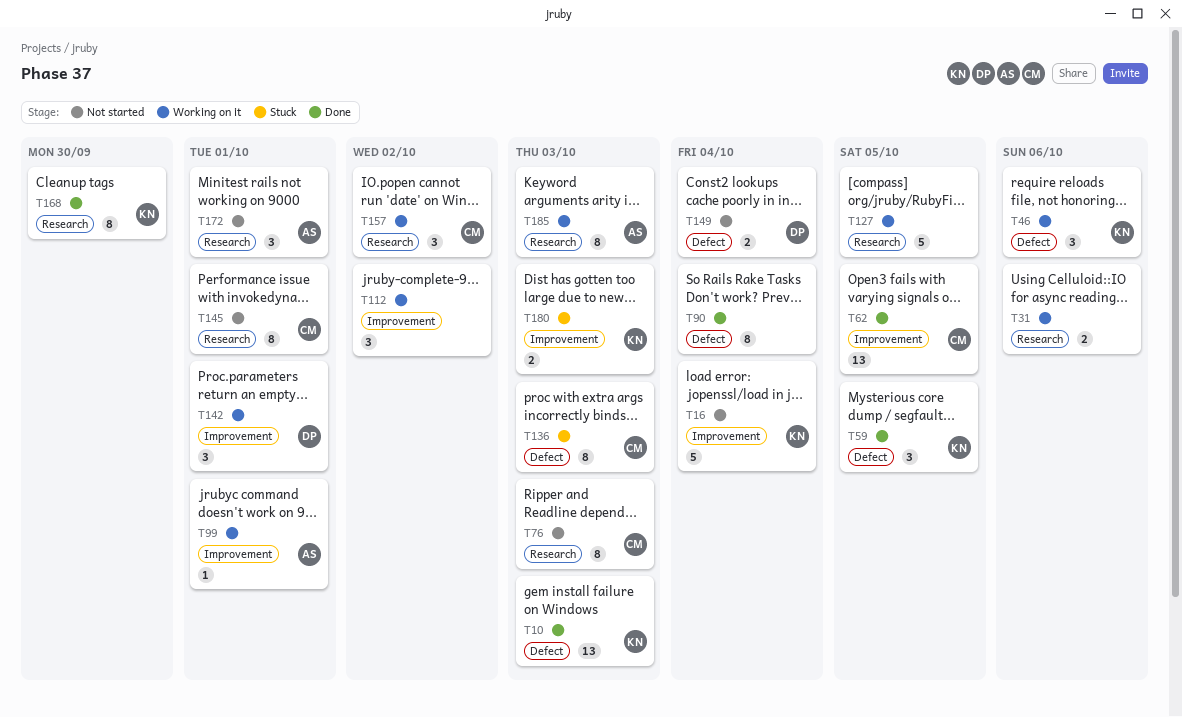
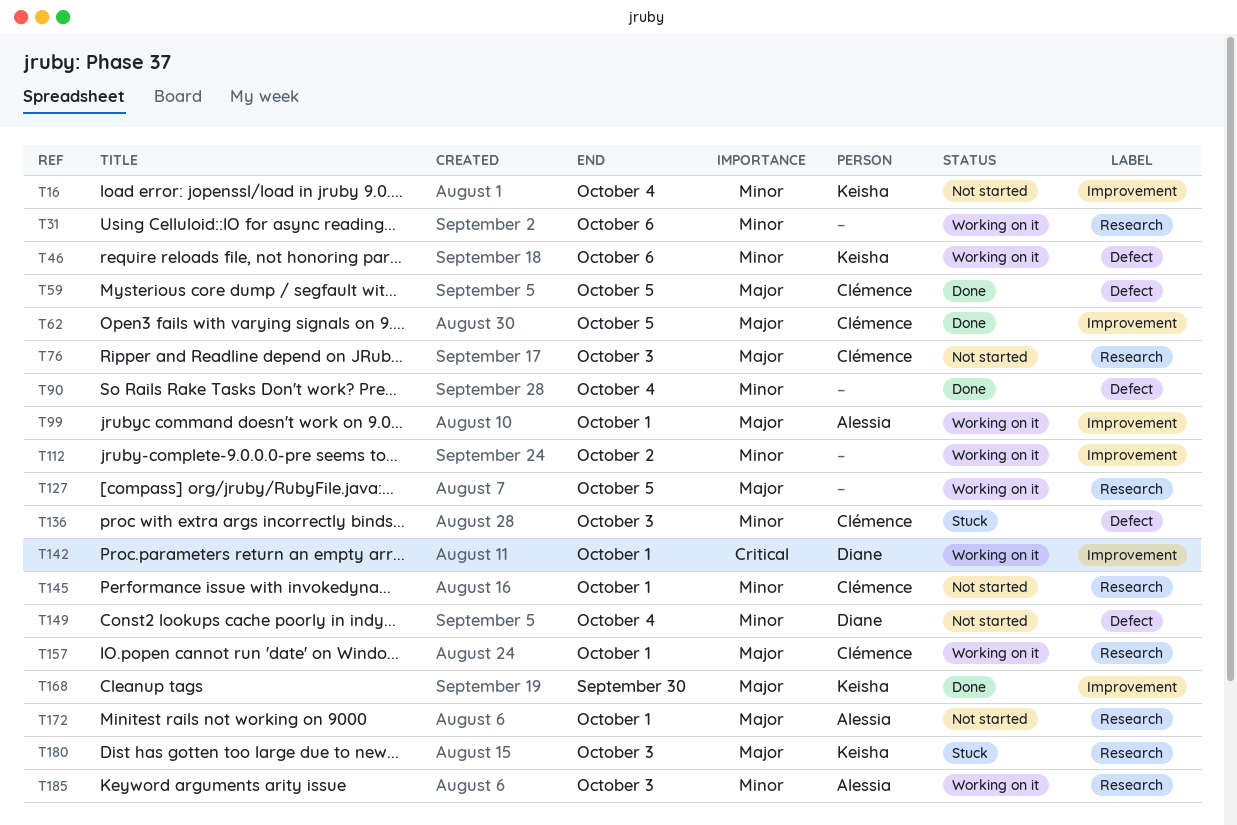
T10: present -> none
T59, owner: Keisha -> Clémence
T157, due: Oct 2 -> Oct 1
T168, label: Research -> Improvement
T180, label: Improvement -> Research

